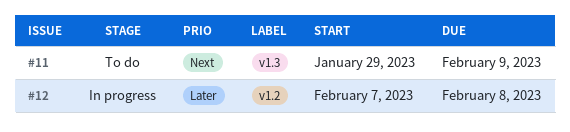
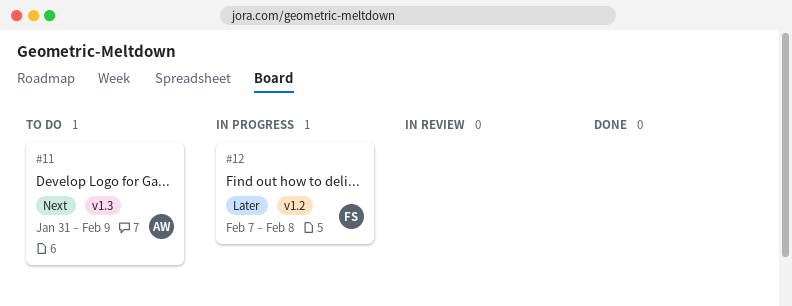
#11, start: Jan 29 -> Jan 31

